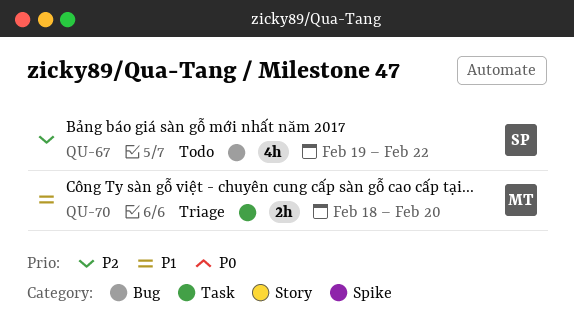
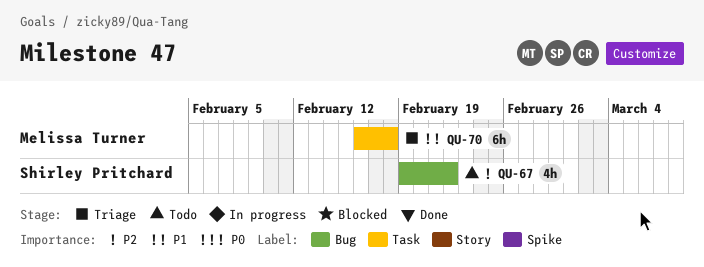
QU-70, estimate: 2h -> 6h
QU-70, start: Feb 18 -> Feb 16
QU-70, due: Feb 20 -> Feb 18

